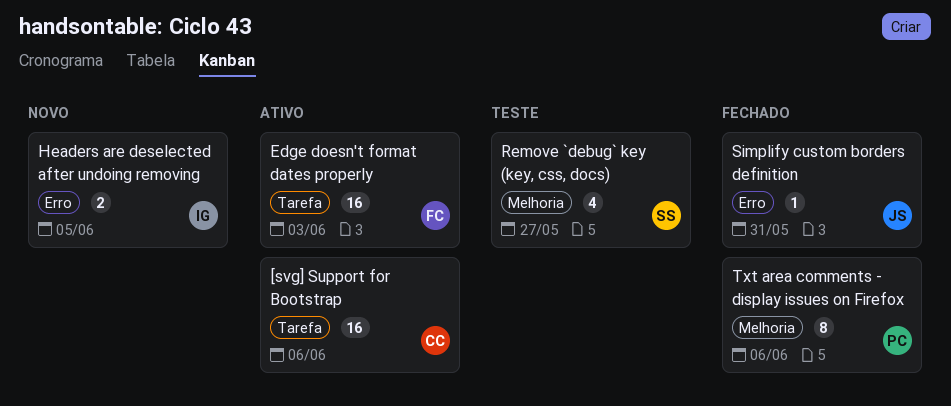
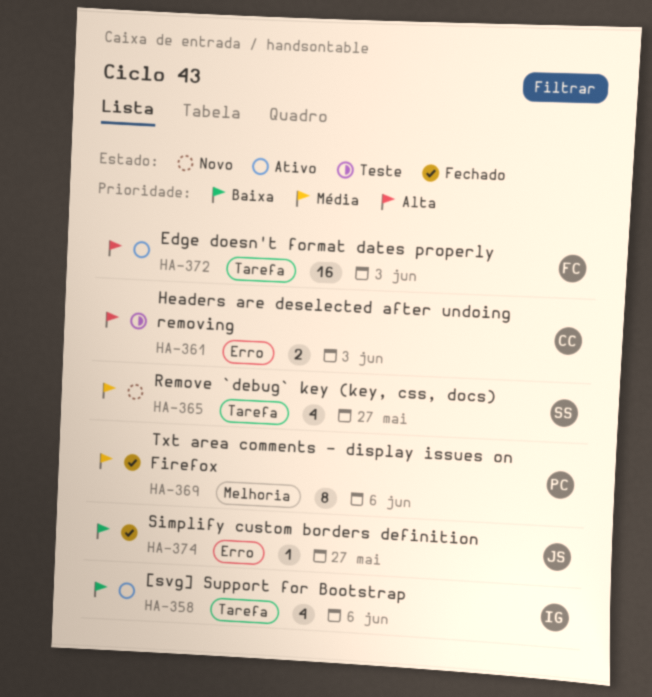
[svg] Support for Bootstrap, owner: CC -> IG
[svg] Support for Bootstrap, estimate: 16 -> 4
Headers are deselected after undoing removing, status: Novo -> Teste
Headers are deselected after undoing removing, owner: IG -> CC
Headers are deselected after undoing removing, due: Jun 5 -> Jun 3
Remove `debug` key (key, css, docs), status: Teste -> Novo
Remove `debug` key (key, css, docs), label: Melhoria -> Tarefa
Simplify custom borders definition, due: May 31 -> May 27

